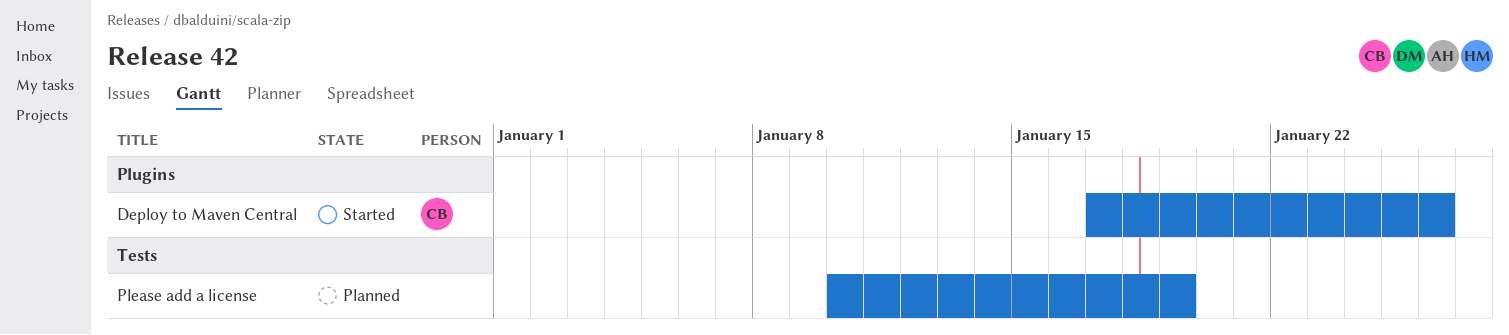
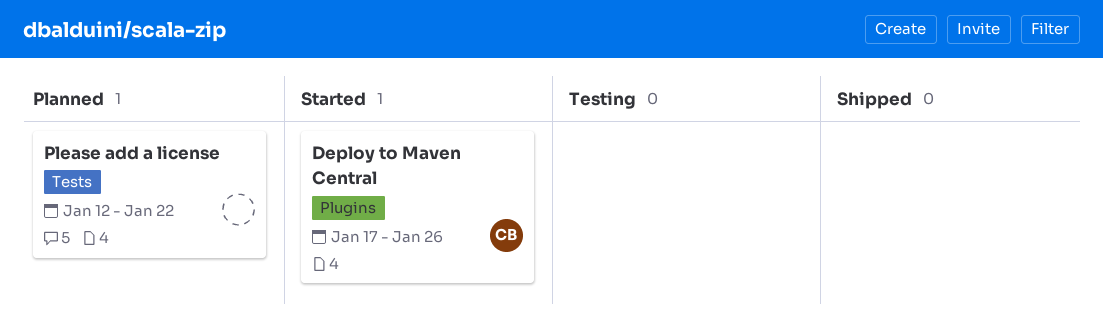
Please add a license, start: Jan 10 -> Jan 12
Please add a license, due: Jan 19 -> Jan 22

